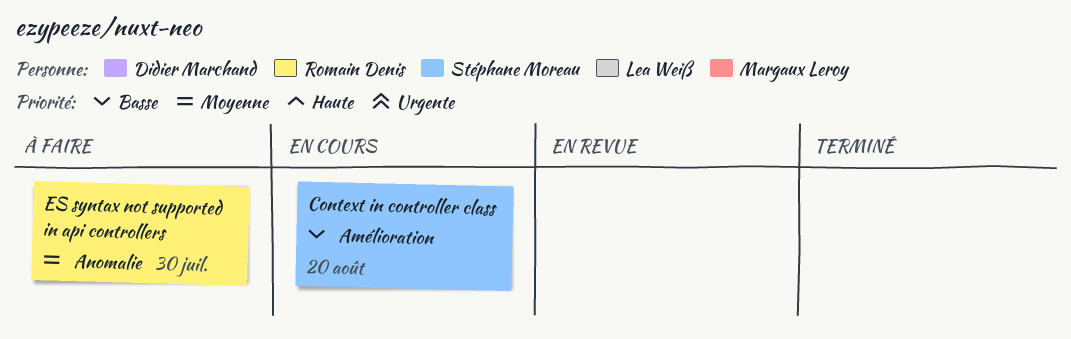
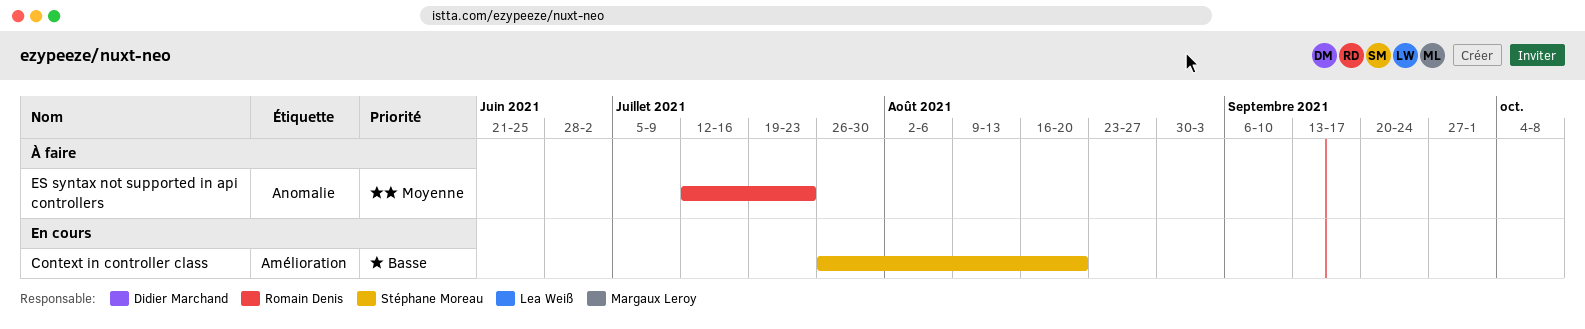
ES syntax not supported in api controllers, due: Jul 30 -> Jul 23

